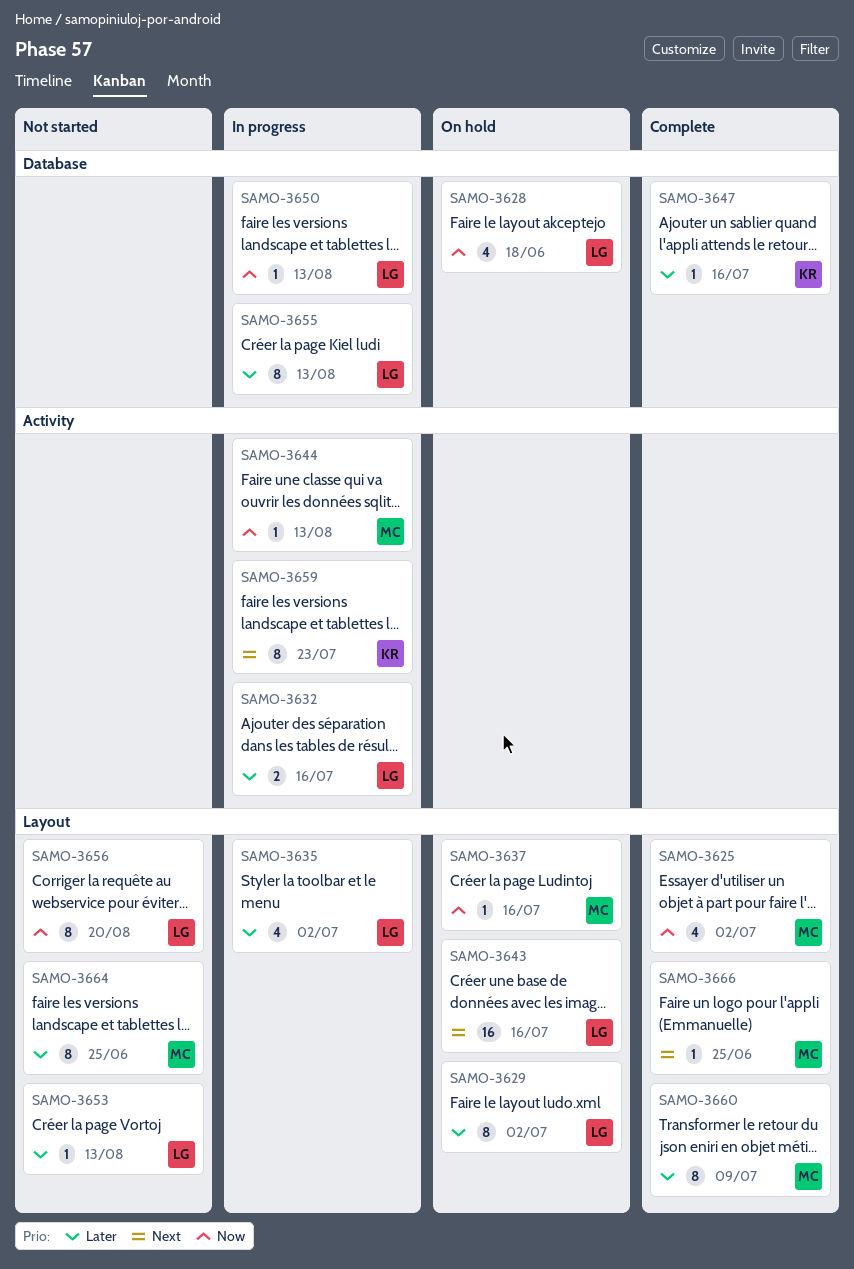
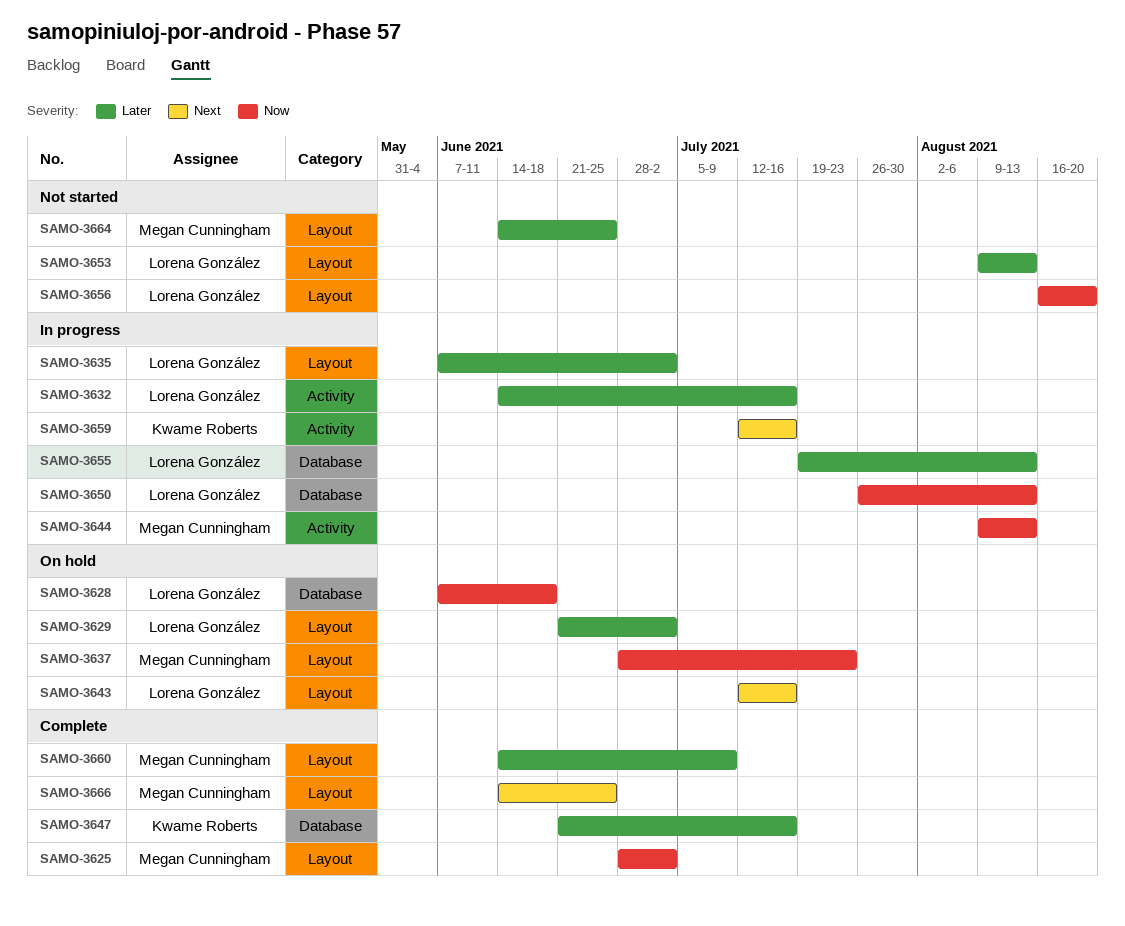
SAMO-3637, due: Jul 16 -> Jul 23
SAMO-3659, due: Jul 23 -> Jul 16

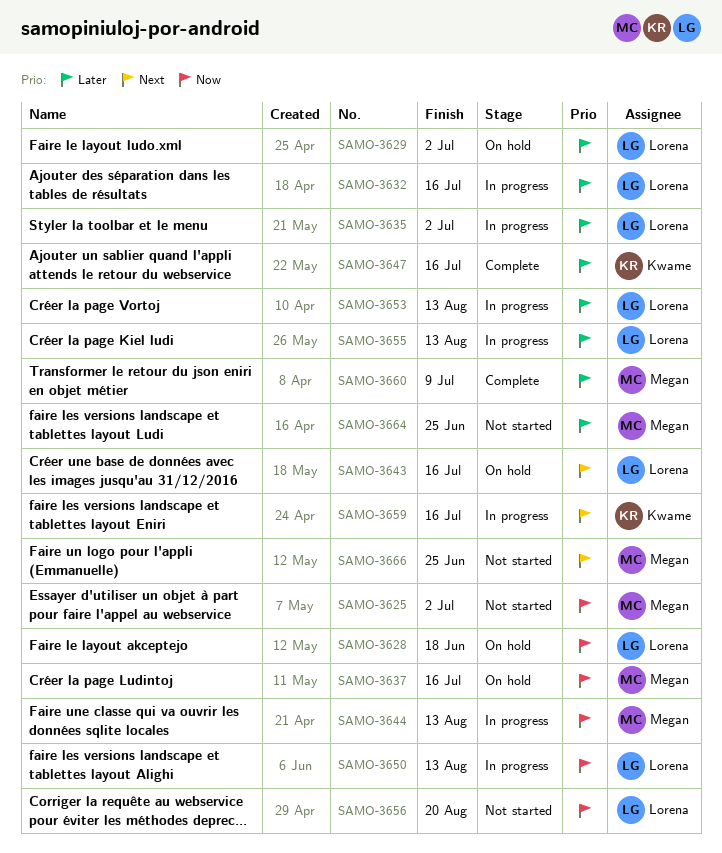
SAMO-3625, status: Complete -> Not started
SAMO-3637, due: Jul 23 -> Jul 16
SAMO-3653, status: Not started -> In progress
SAMO-3666, status: Complete -> Not started

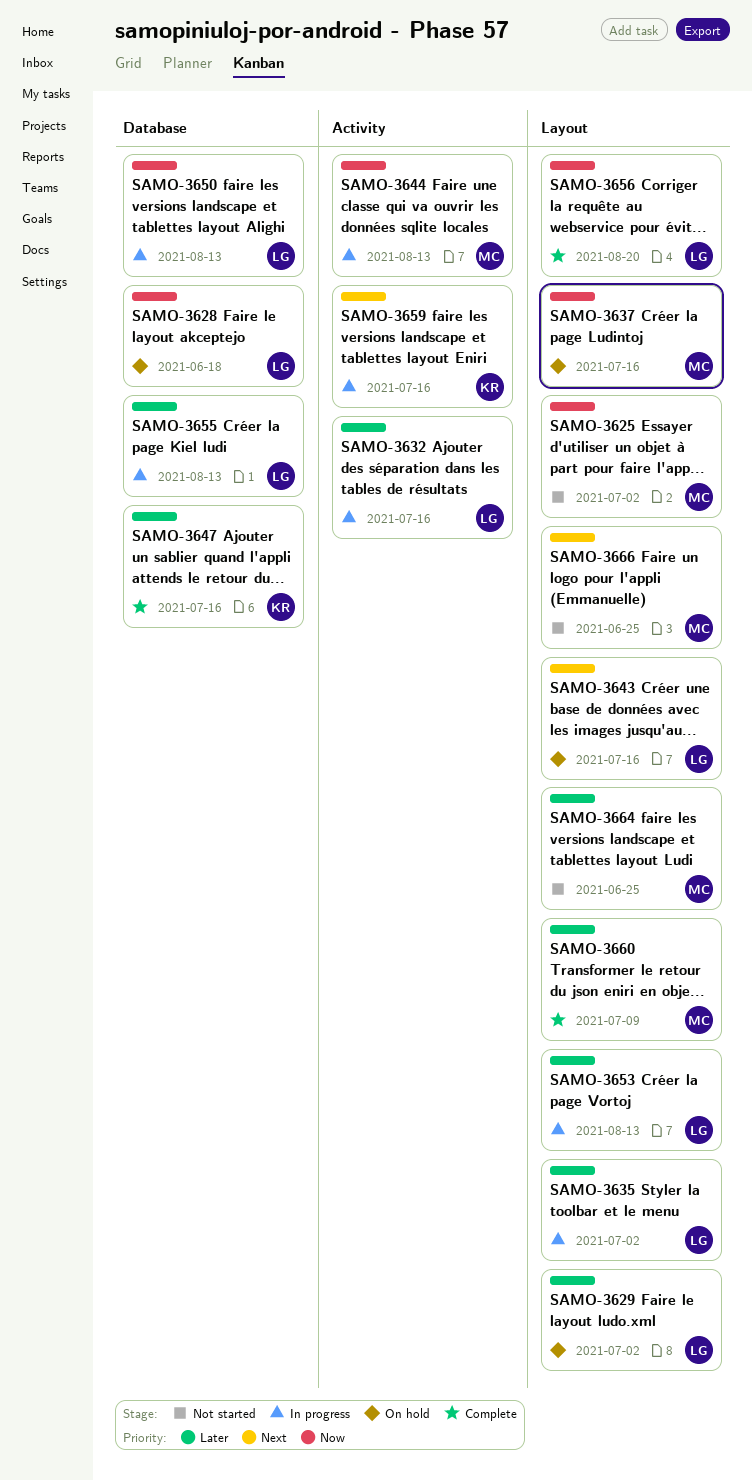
SAMO-3656, status: Not started -> Complete

